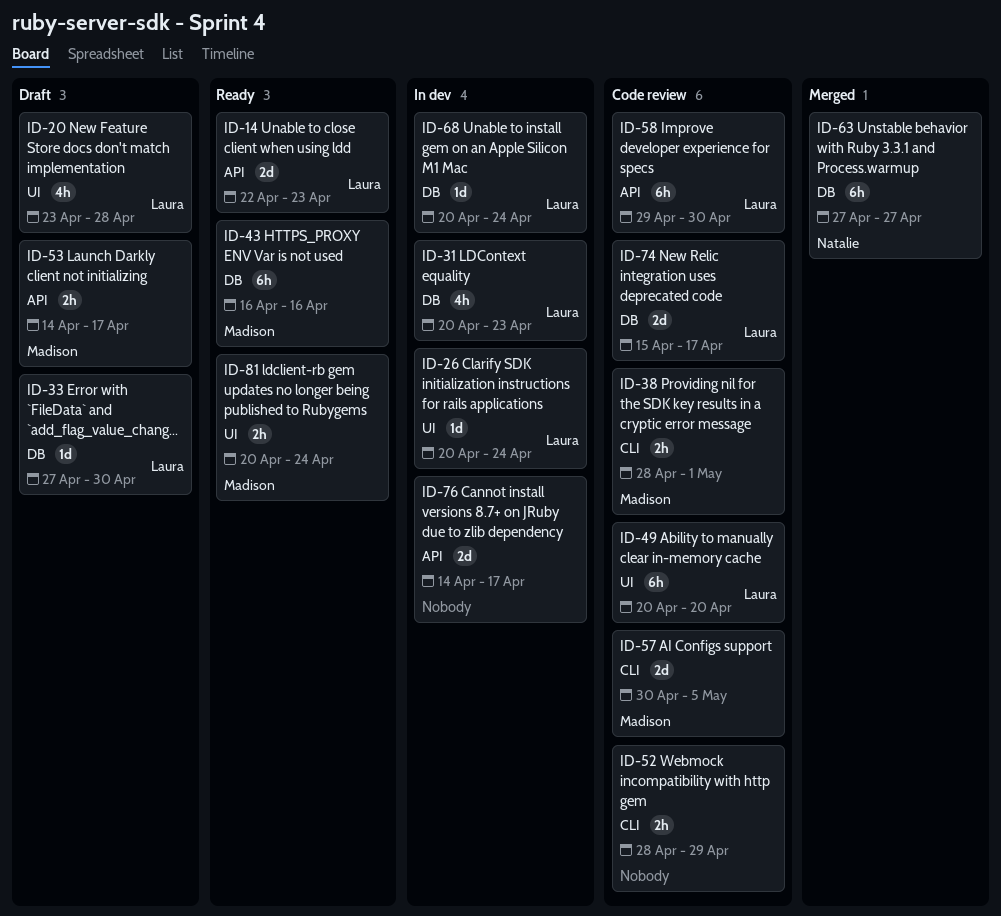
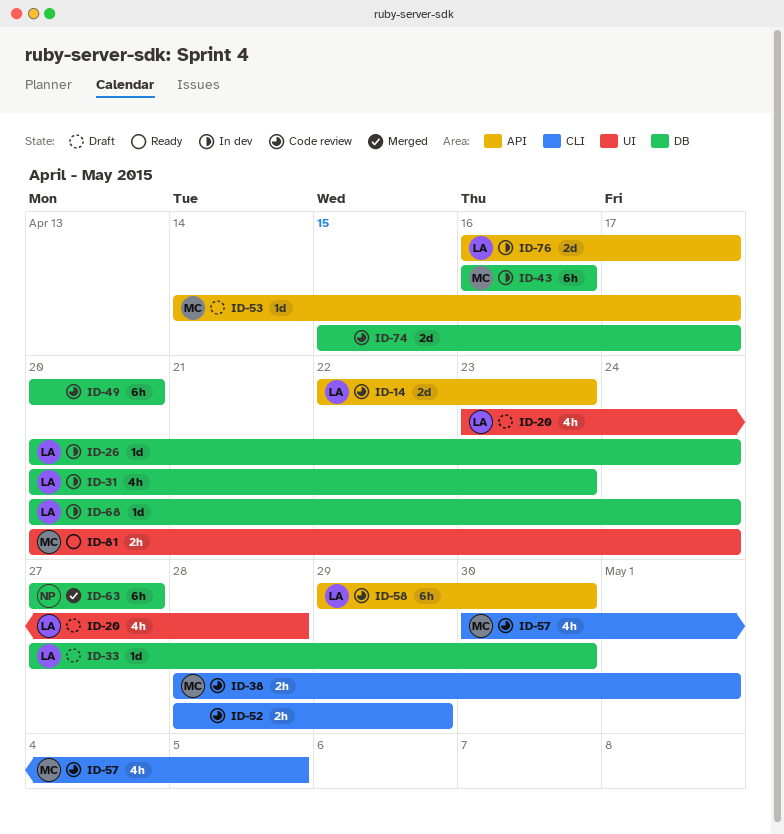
ID-14, status: Ready -> Code review
ID-26, label: UI -> DB
ID-43, status: Ready -> In dev
ID-49, owner: Laura -> none
ID-49, label: UI -> DB
ID-53, estimate: 2h -> 1d
ID-57, estimate: 2d -> 4h
ID-74, owner: Laura -> none
ID-76, owner: none -> Laura
ID-76, start: Apr 14 -> Apr 16

